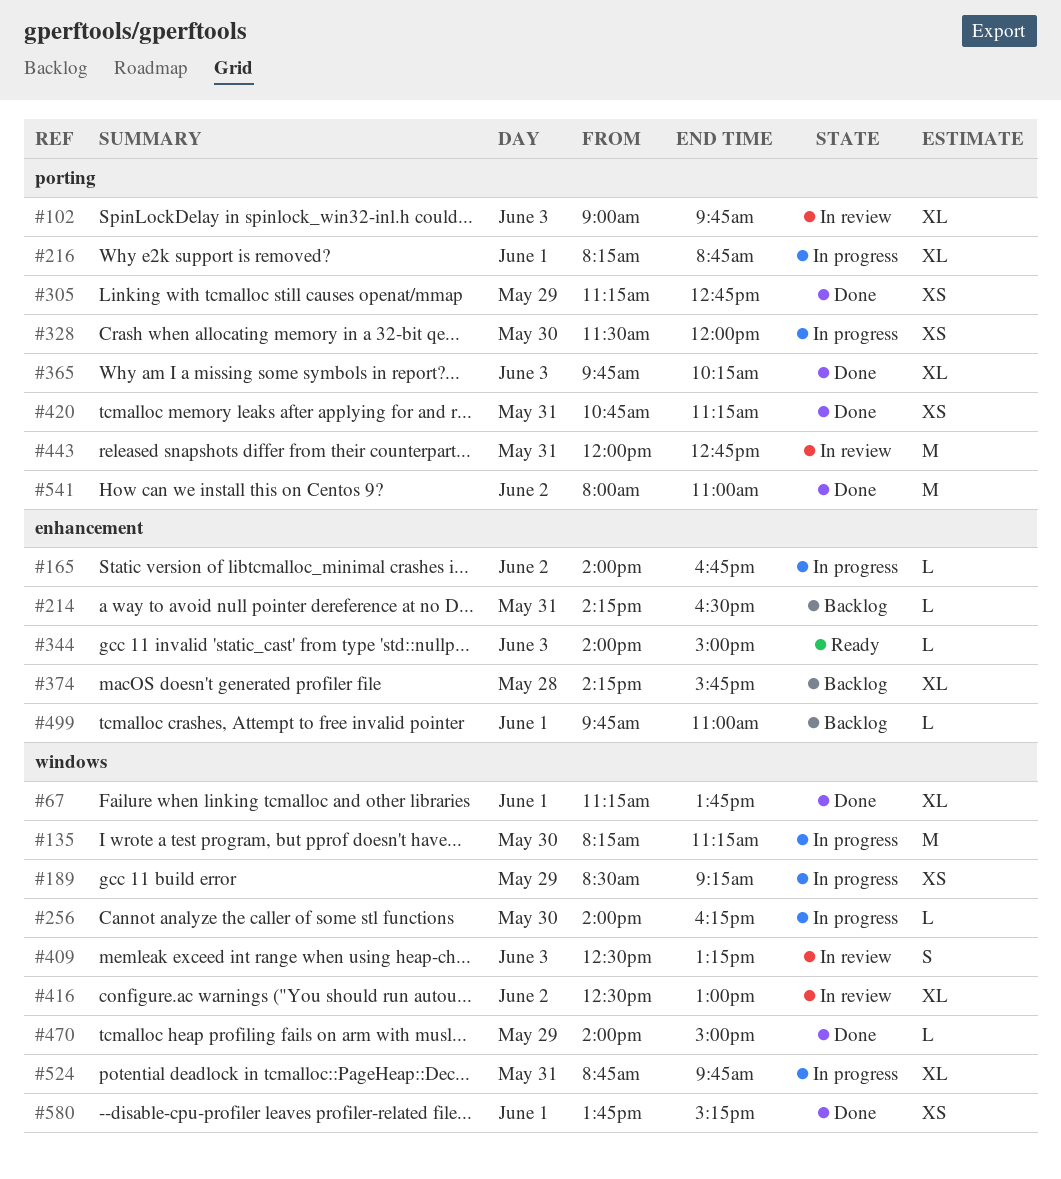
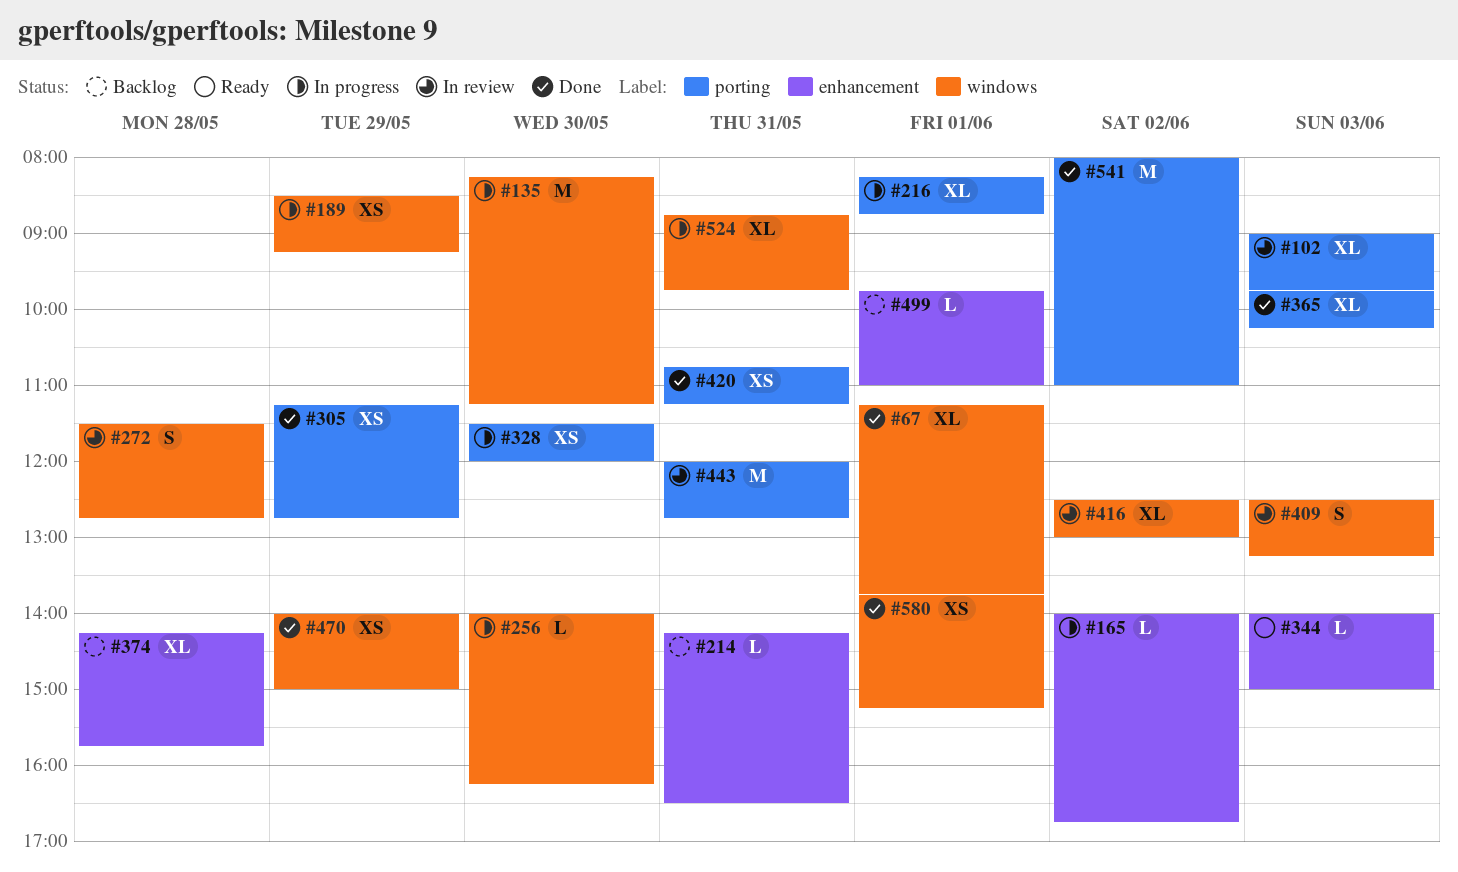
#272: none -> present
#470, estimate: L -> XS

